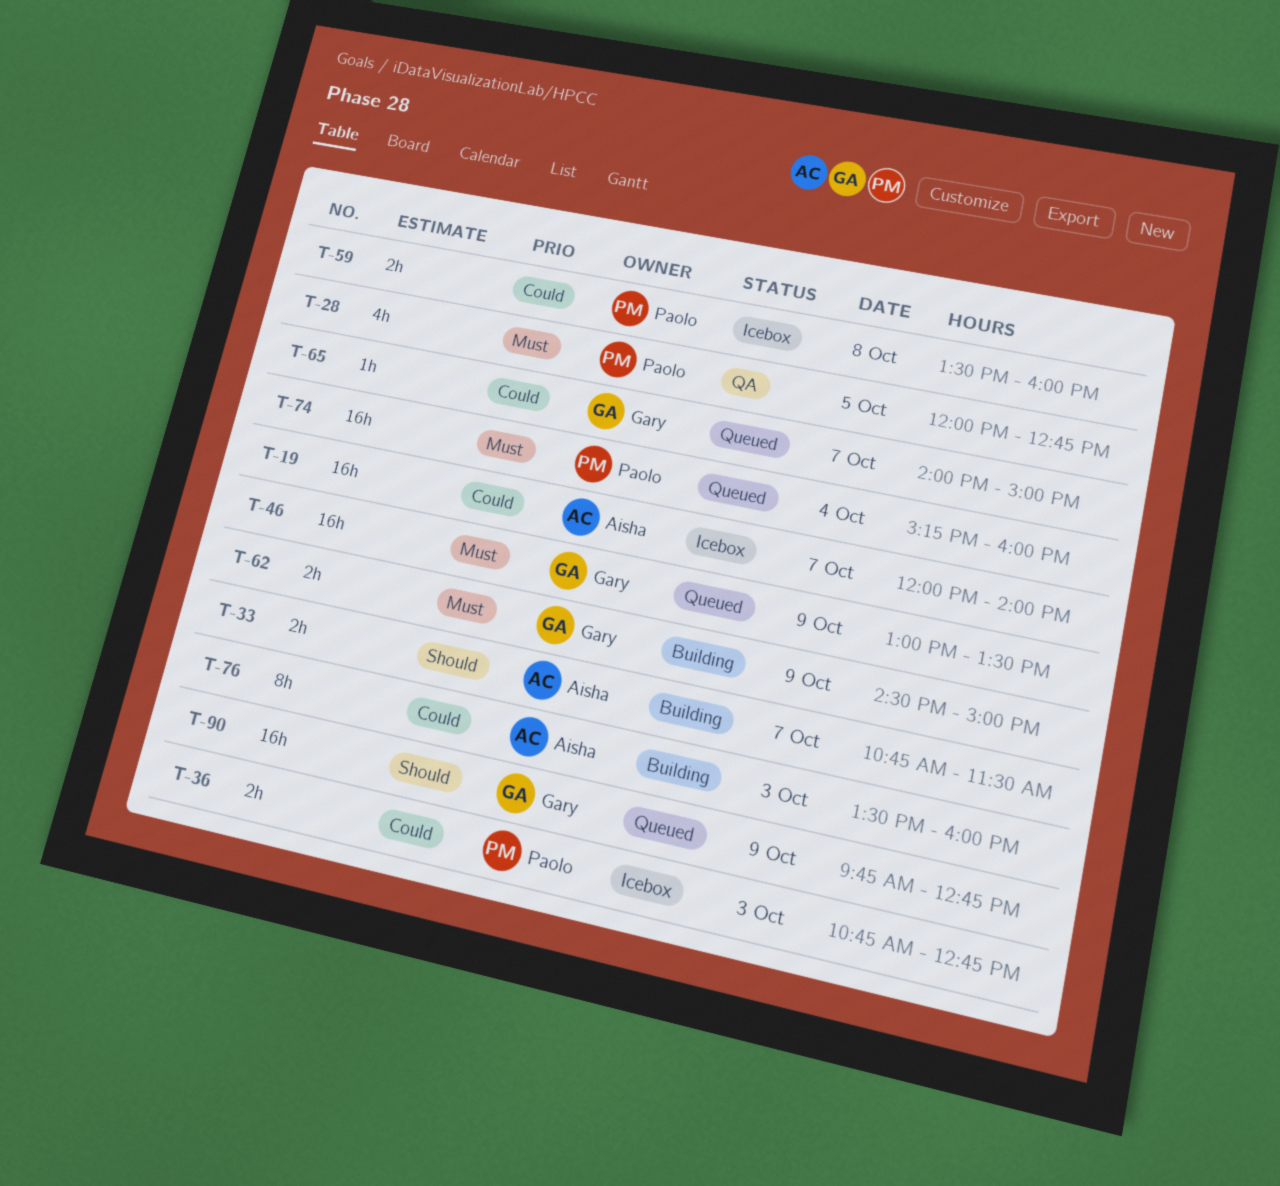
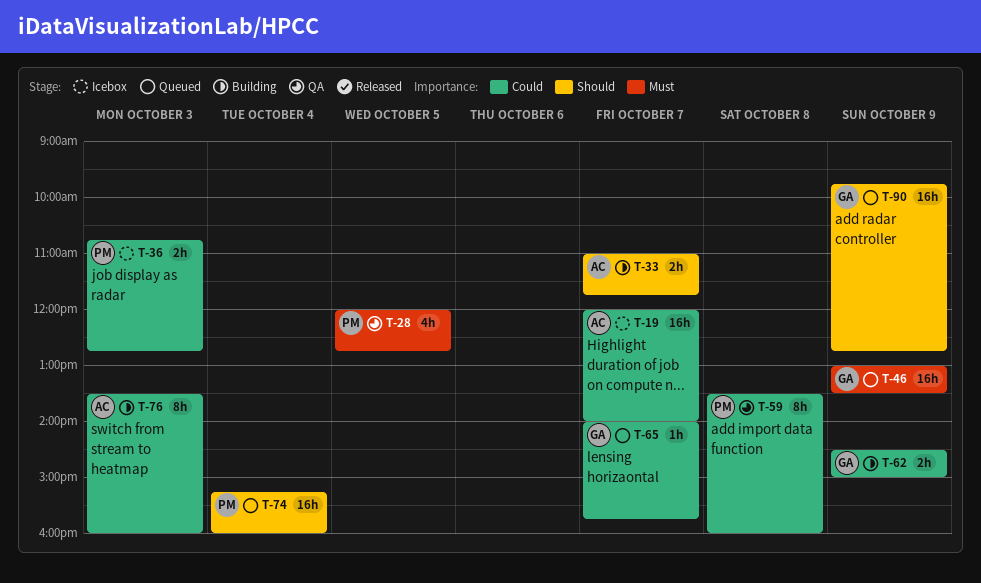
T-33, begins: 10:45 -> 11:00
T-33, ends: 11:30 -> 11:45
T-59, status: Icebox -> QA
T-59, estimate: 2h -> 8h
T-62, priority: Must -> Could
T-65, ends: 15:00 -> 15:45
T-74, priority: Must -> Should

